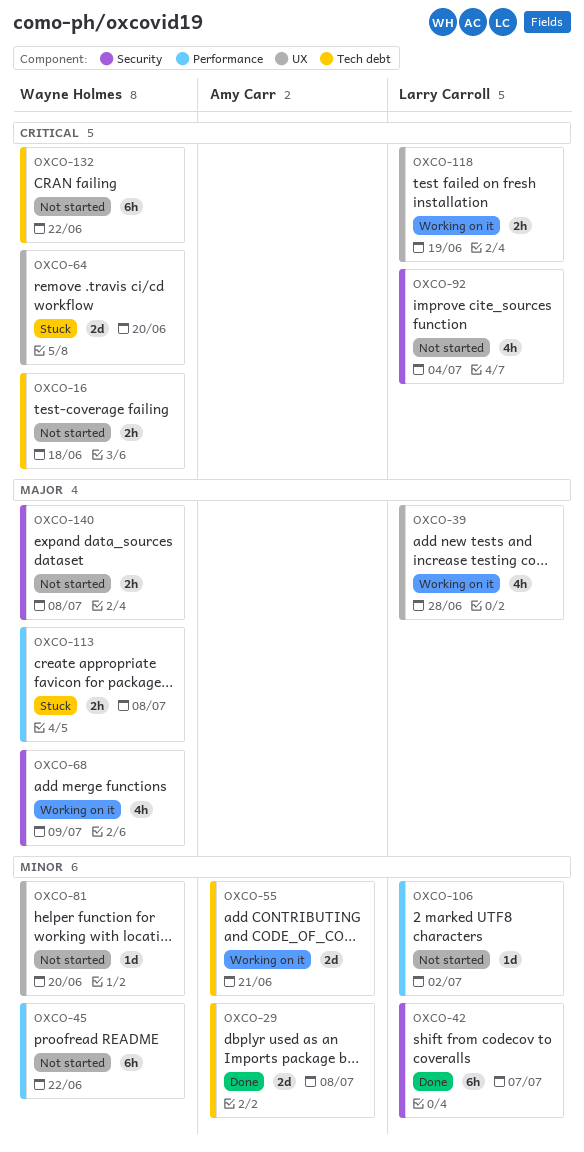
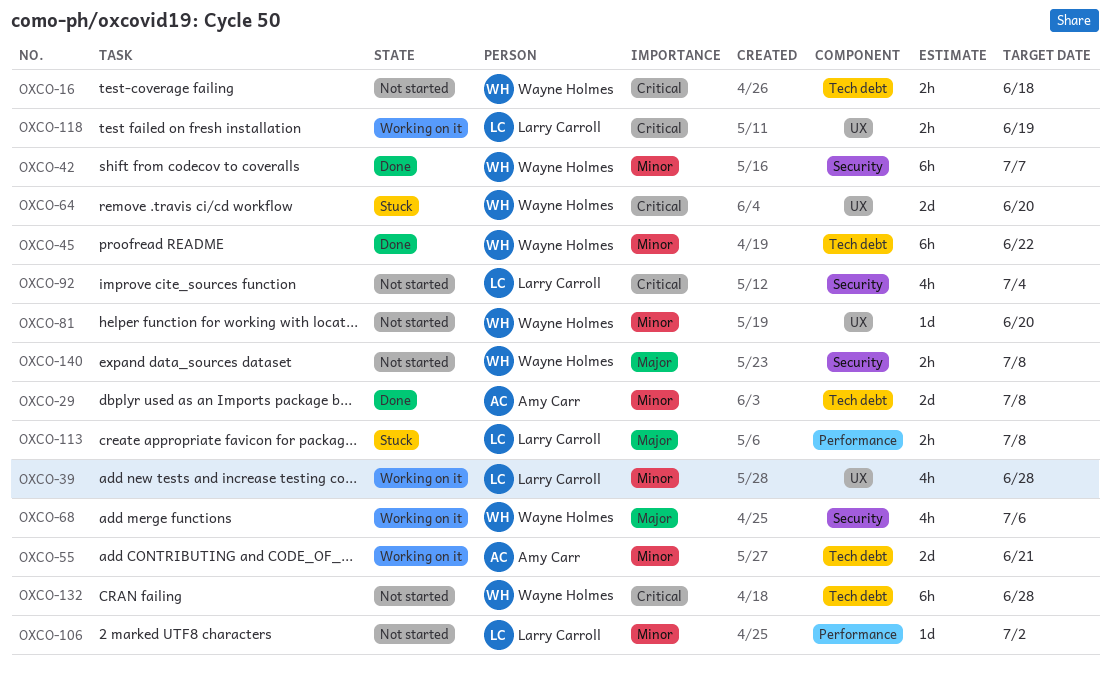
OXCO-39, priority: Major -> Minor
OXCO-42, owner: Larry Carroll -> Wayne Holmes
OXCO-45, status: Not started -> Done
OXCO-45, label: Performance -> Tech debt
OXCO-68, due: Jul 9 -> Jul 6
OXCO-113, owner: Wayne Holmes -> Larry Carroll
OXCO-132, due: Jun 22 -> Jun 28

